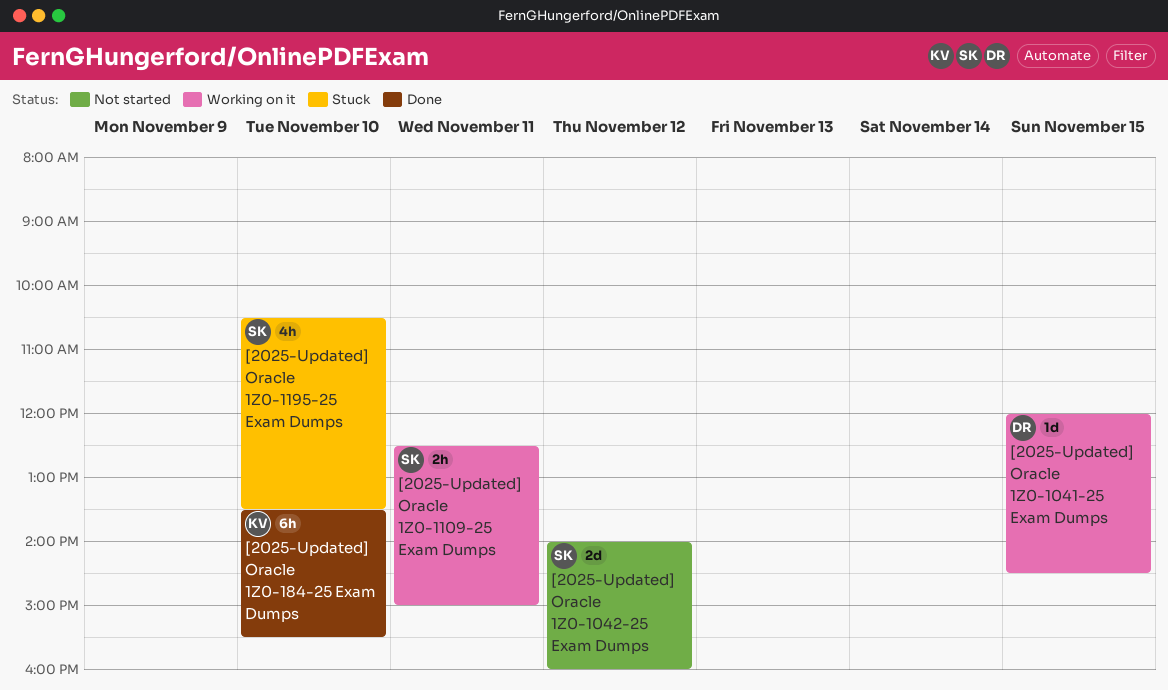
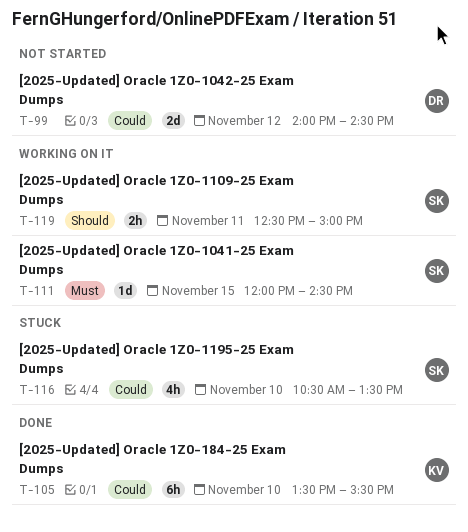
[2025-Updated] Oracle 1Z0-1041-25 Exam Dumps, owner: DR -> SK
[2025-Updated] Oracle 1Z0-1042-25 Exam Dumps, owner: SK -> DR
[2025-Updated] Oracle 1Z0-1042-25 Exam Dumps, ends: 16:00 -> 14:30

